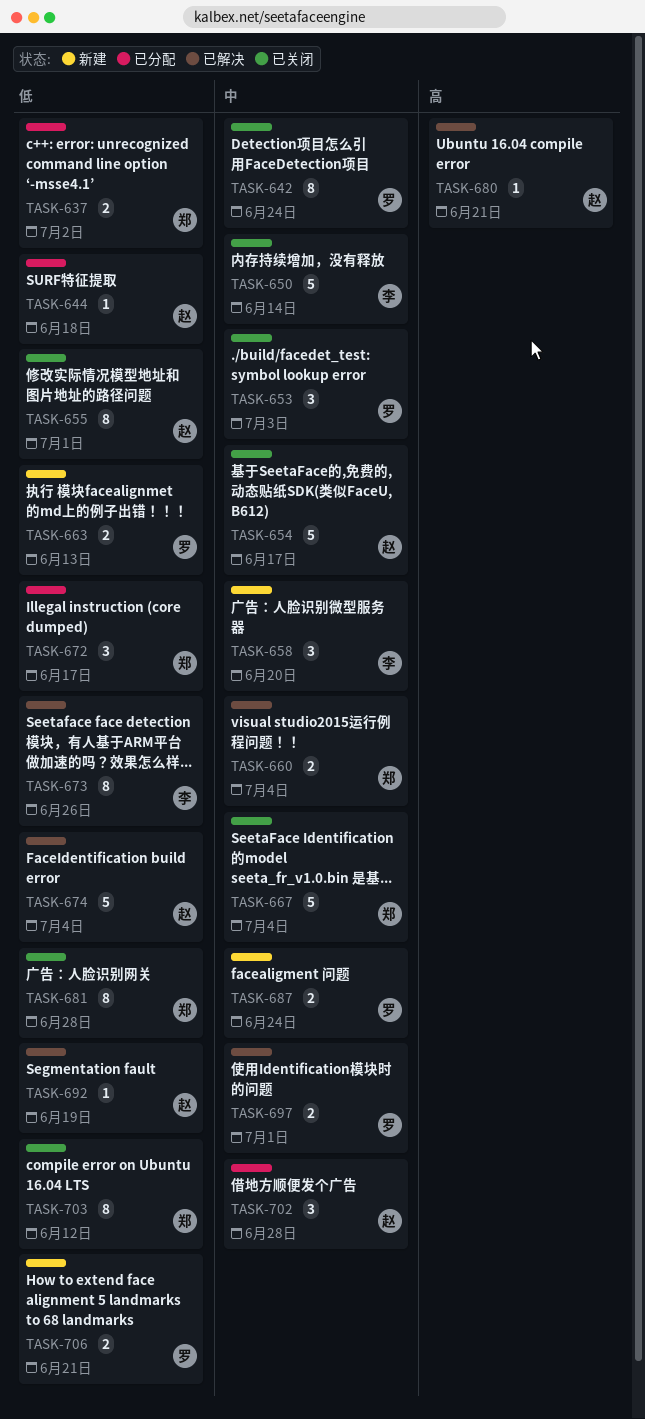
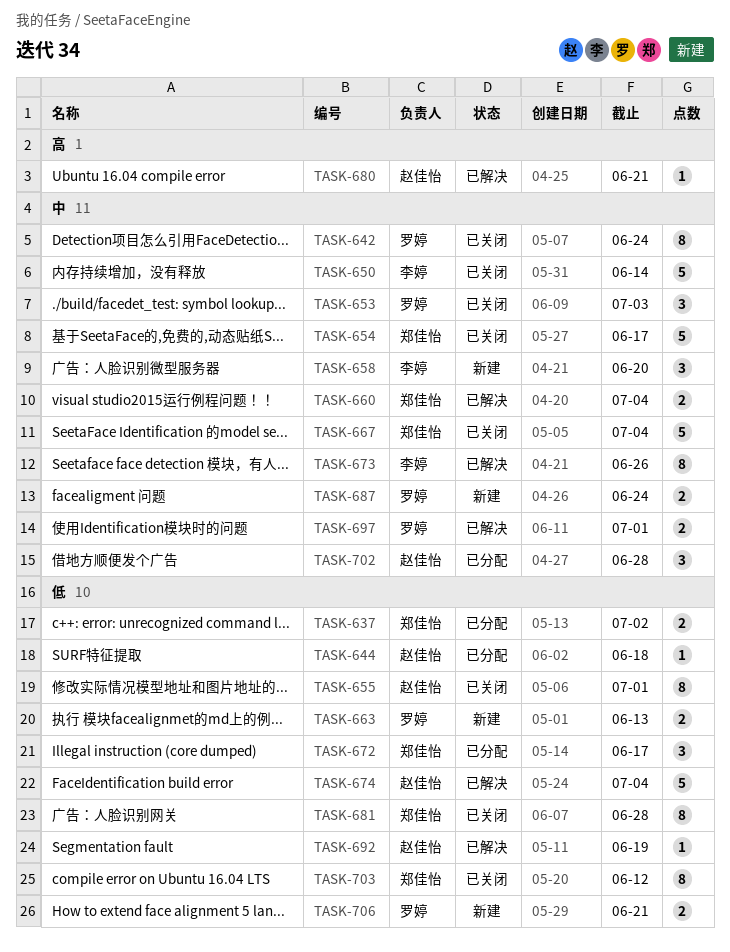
TASK-654, owner: 赵佳怡 -> 郑佳怡
TASK-673, priority: 低 -> 中

